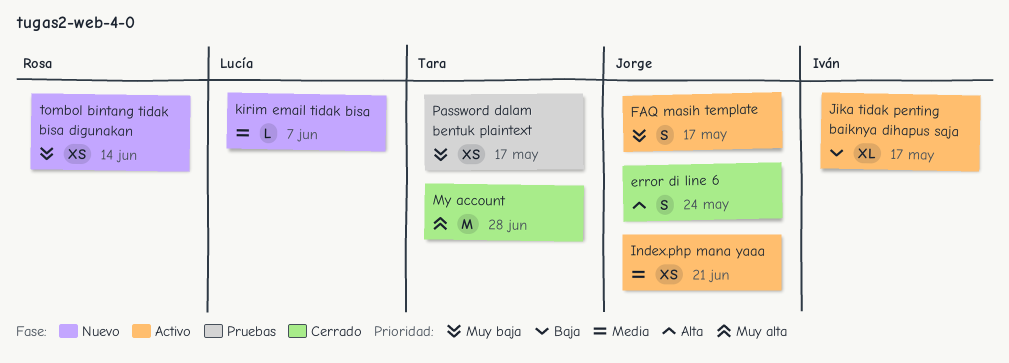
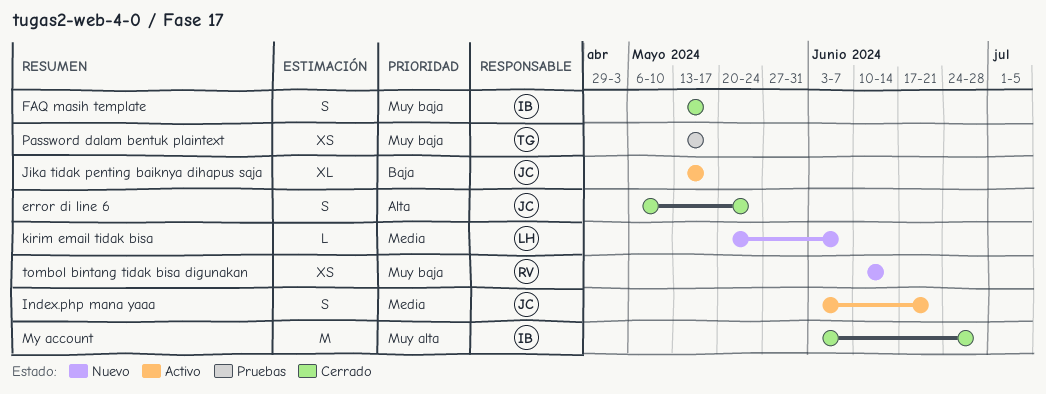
FAQ masih template, status: Activo -> Cerrado
FAQ masih template, owner: Jorge -> Iván
Index.php mana yaaa, estimate: XS -> S
Jika tidak penting baiknya dihapus saja, owner: Iván -> Jorge
My account, owner: Tara -> Iván

